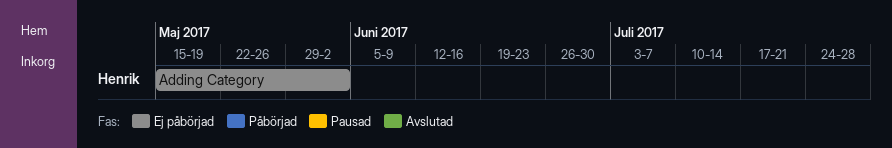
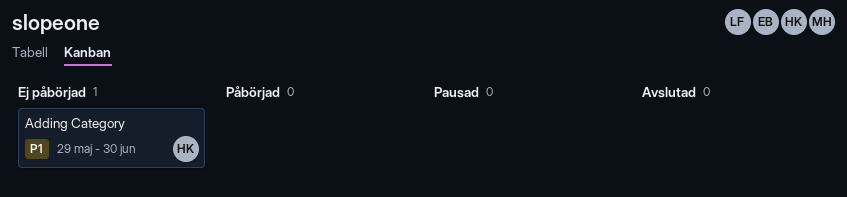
Adding Category, start: May 15 -> May 29
Adding Category, due: Jun 2 -> Jun 30

